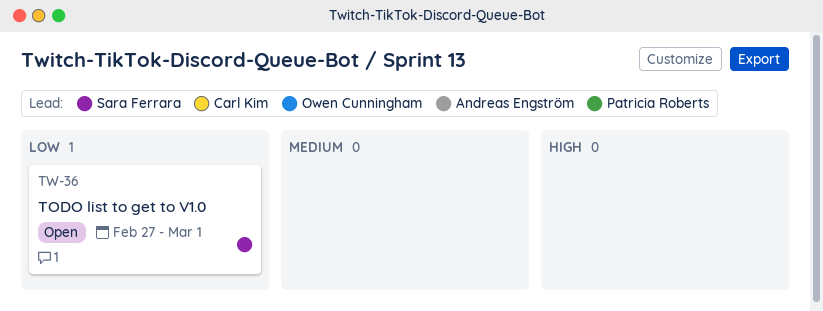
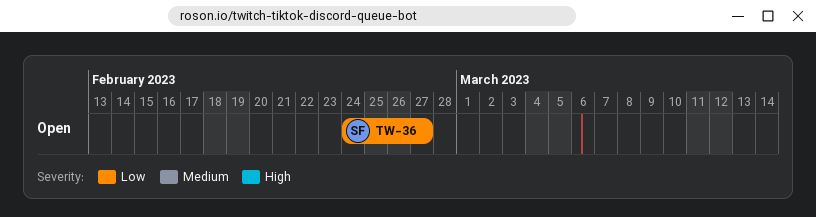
TW-36, start: Feb 27 -> Feb 24
TW-36, due: Mar 1 -> Feb 27

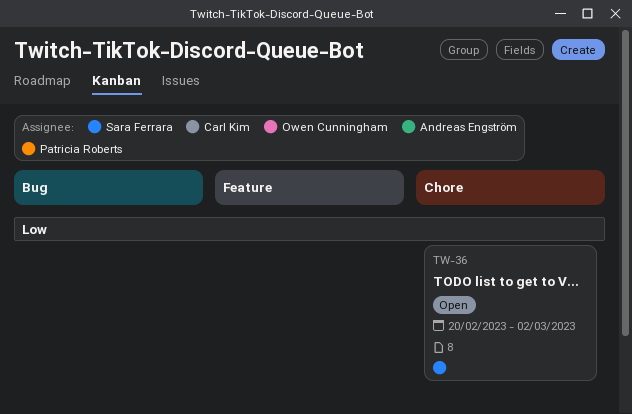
TW-36, start: Feb 24 -> Feb 20
TW-36, due: Feb 27 -> Mar 2

